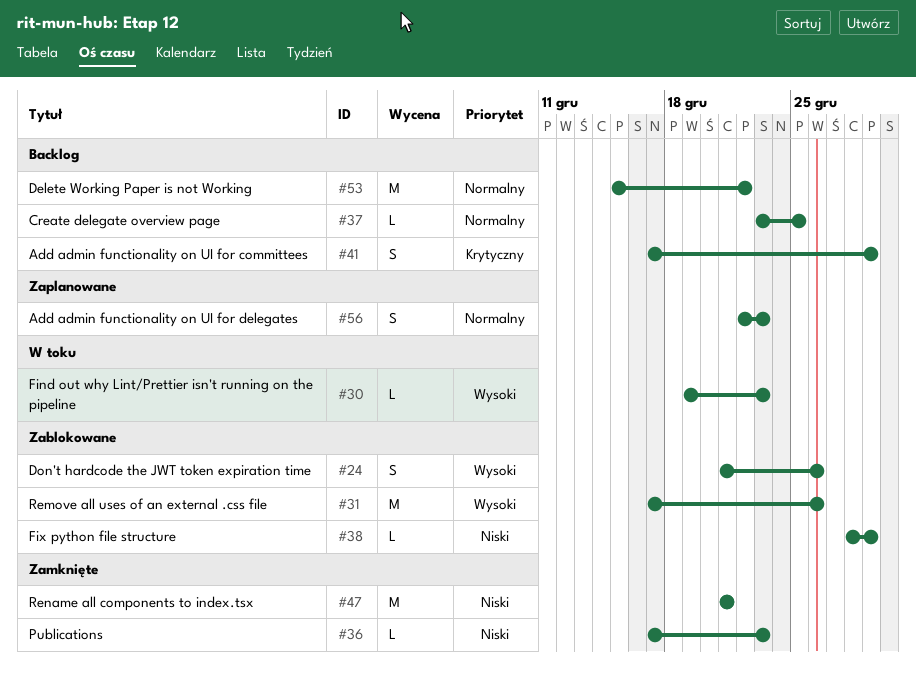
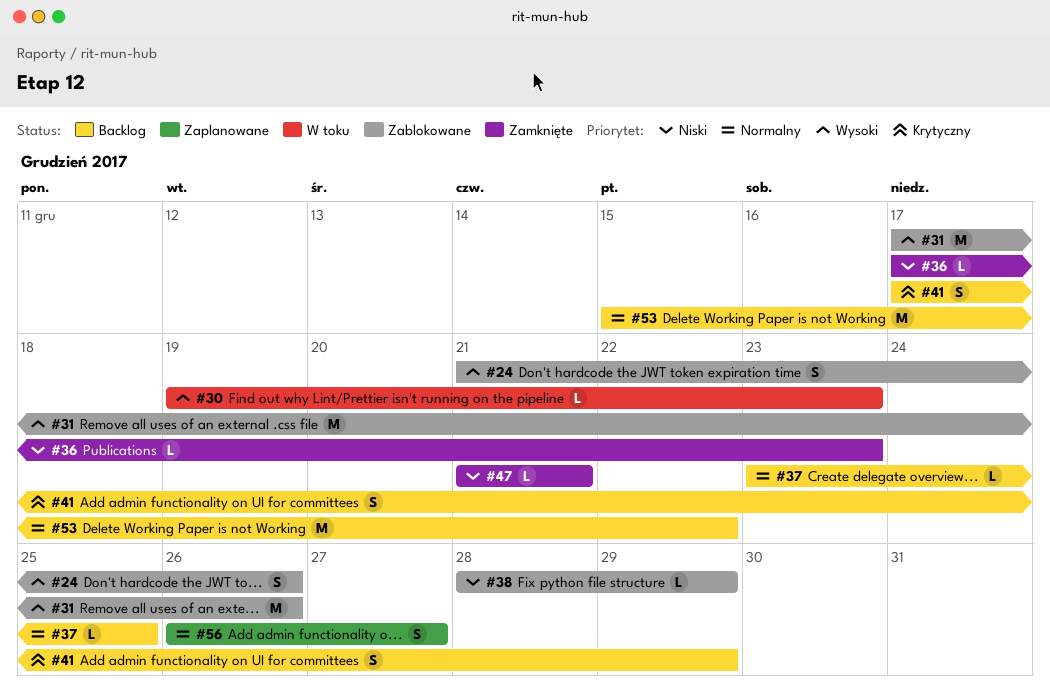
#47, estimate: M -> L
#56, start: Dec 22 -> Dec 26
#56, due: Dec 23 -> Dec 27

